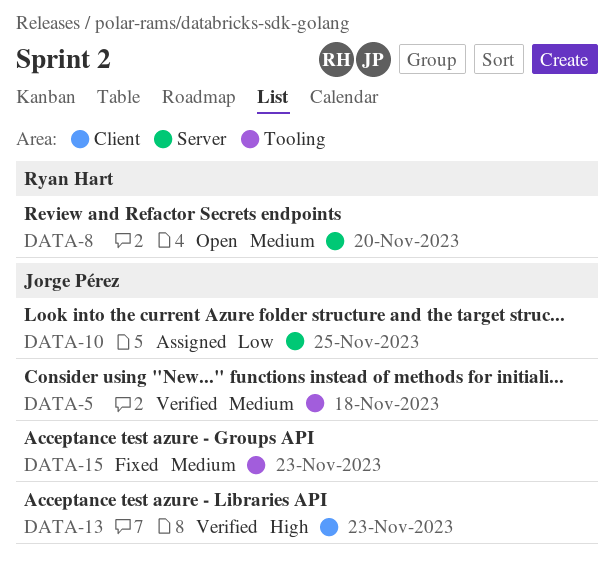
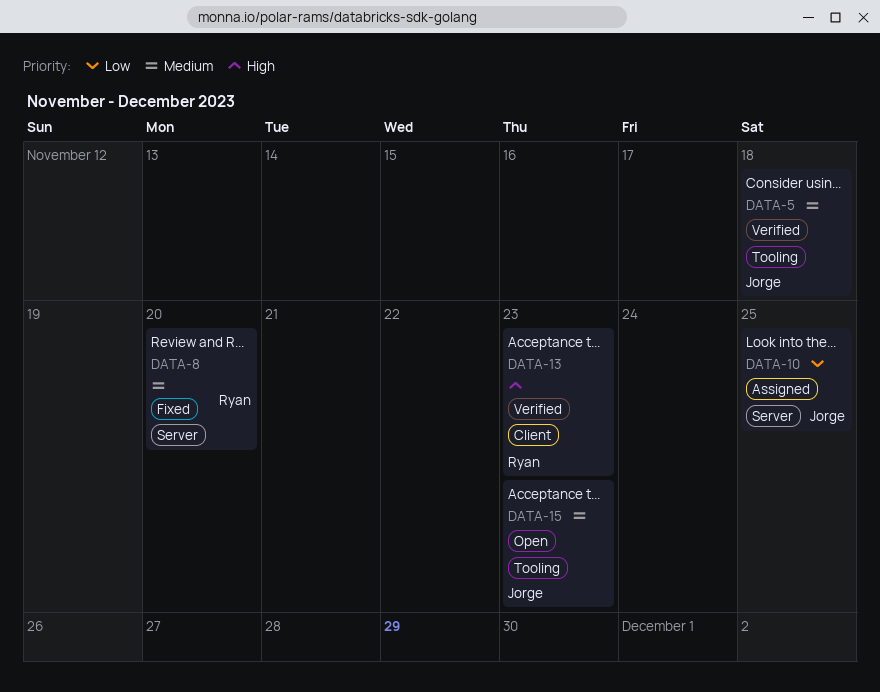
DATA-8, status: Open -> Fixed
DATA-13, owner: Jorge Pérez -> Ryan Hart
DATA-15, status: Fixed -> Open

